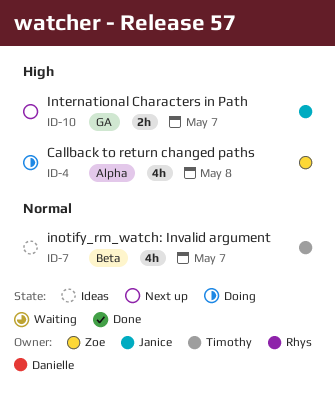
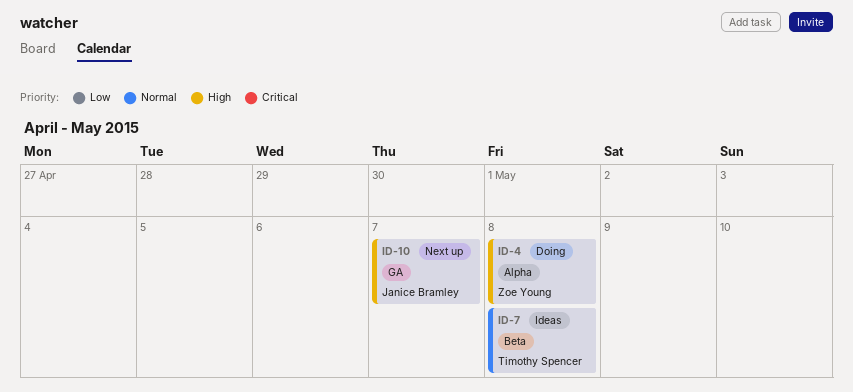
ID-7, due: May 7 -> May 8

